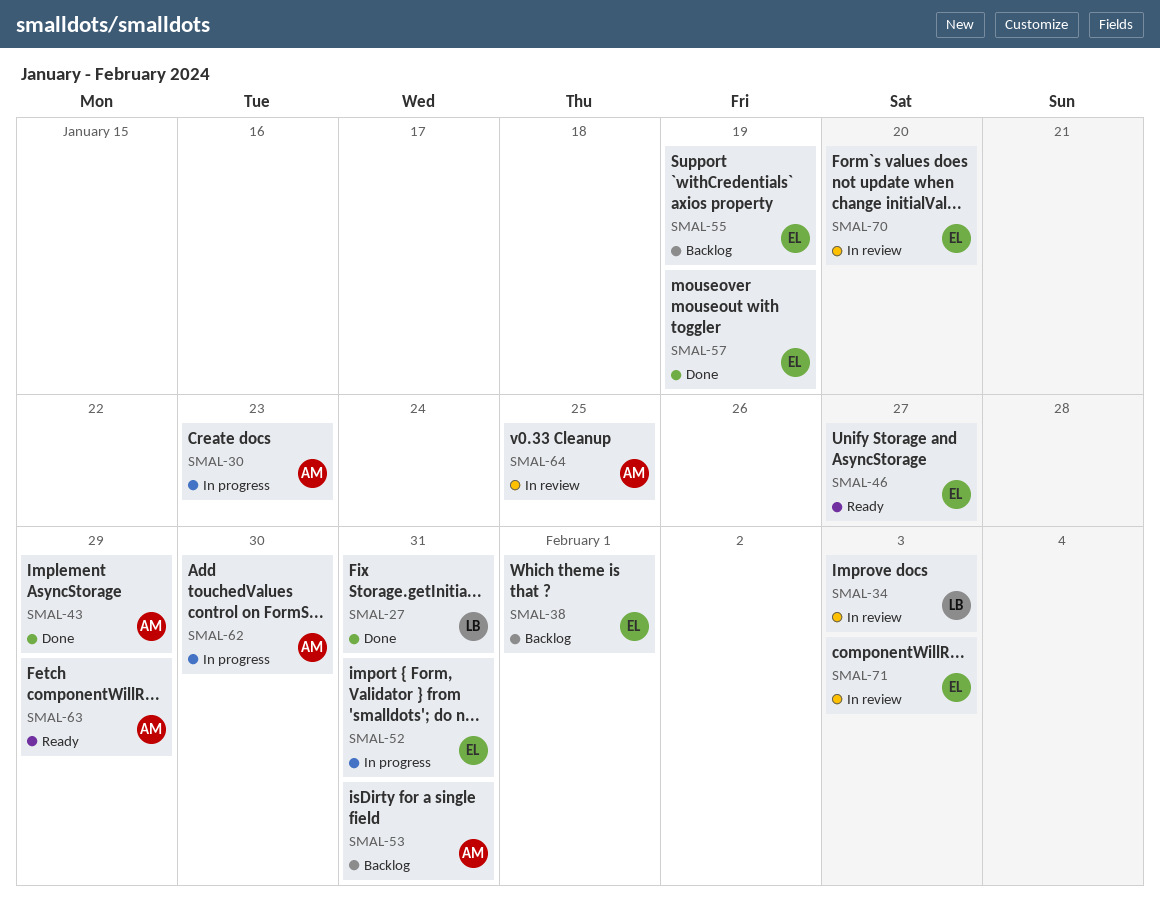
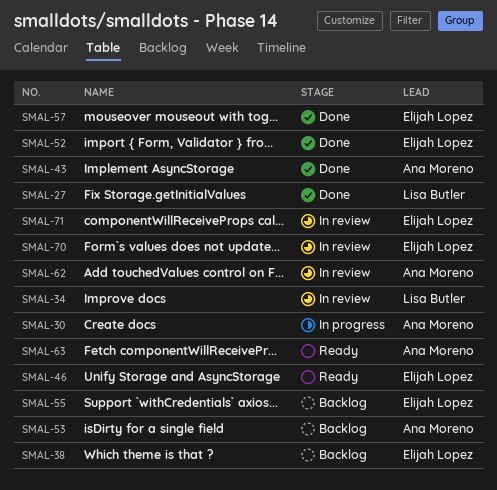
SMAL-52, status: In progress -> Done
SMAL-62, status: In progress -> In review
SMAL-64: present -> none

